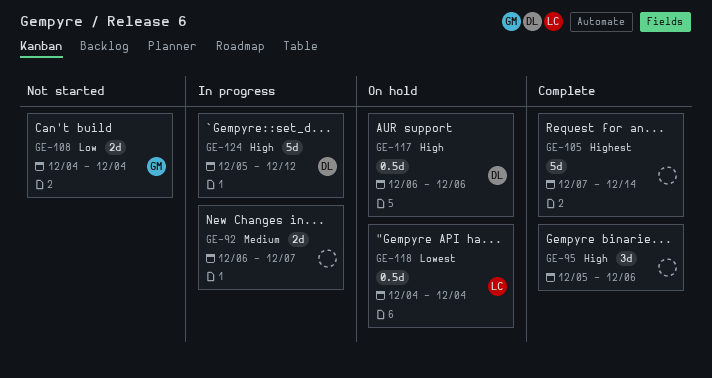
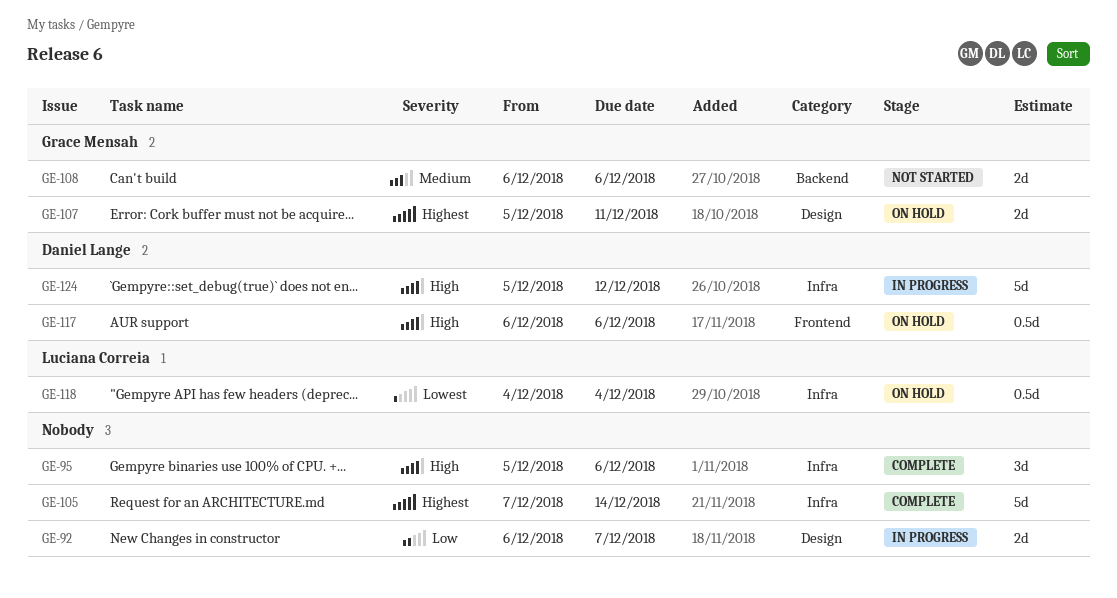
GE-92, priority: Medium -> Low
GE-107: none -> present
GE-108, priority: Low -> Medium
GE-108, start: Dec 4 -> Dec 6
GE-108, due: Dec 4 -> Dec 6

